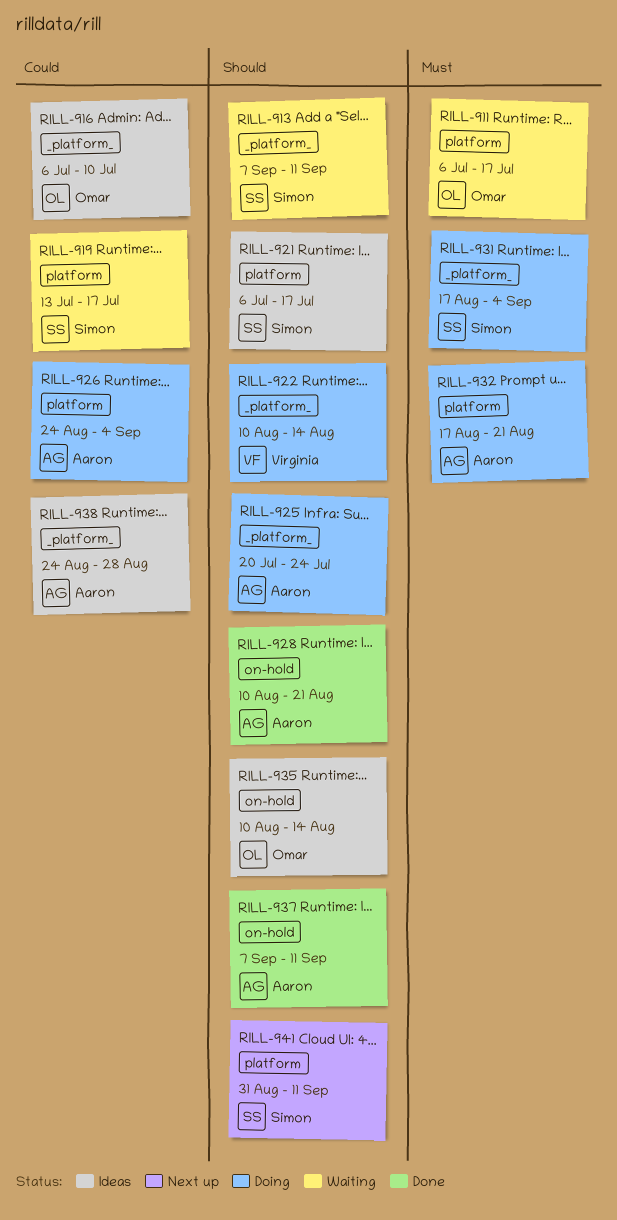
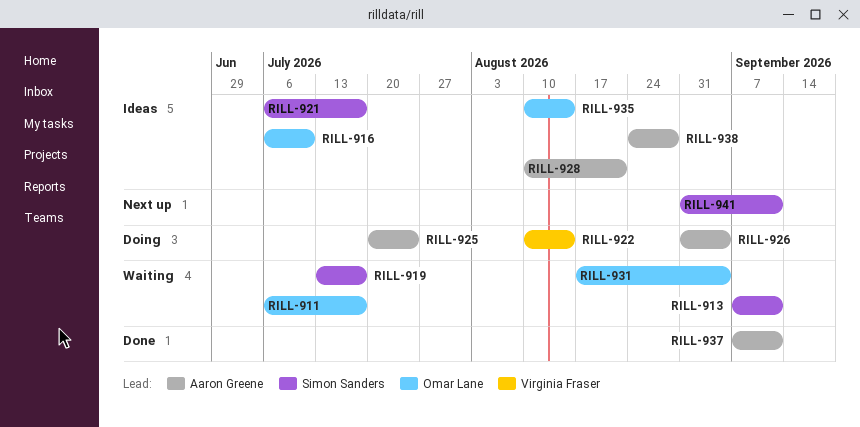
RILL-926, start: Aug 24 -> Aug 31
RILL-928, status: Done -> Ideas
RILL-931, status: Doing -> Waiting
RILL-931, owner: Simon Sanders -> Omar Lane
RILL-932: present -> none

